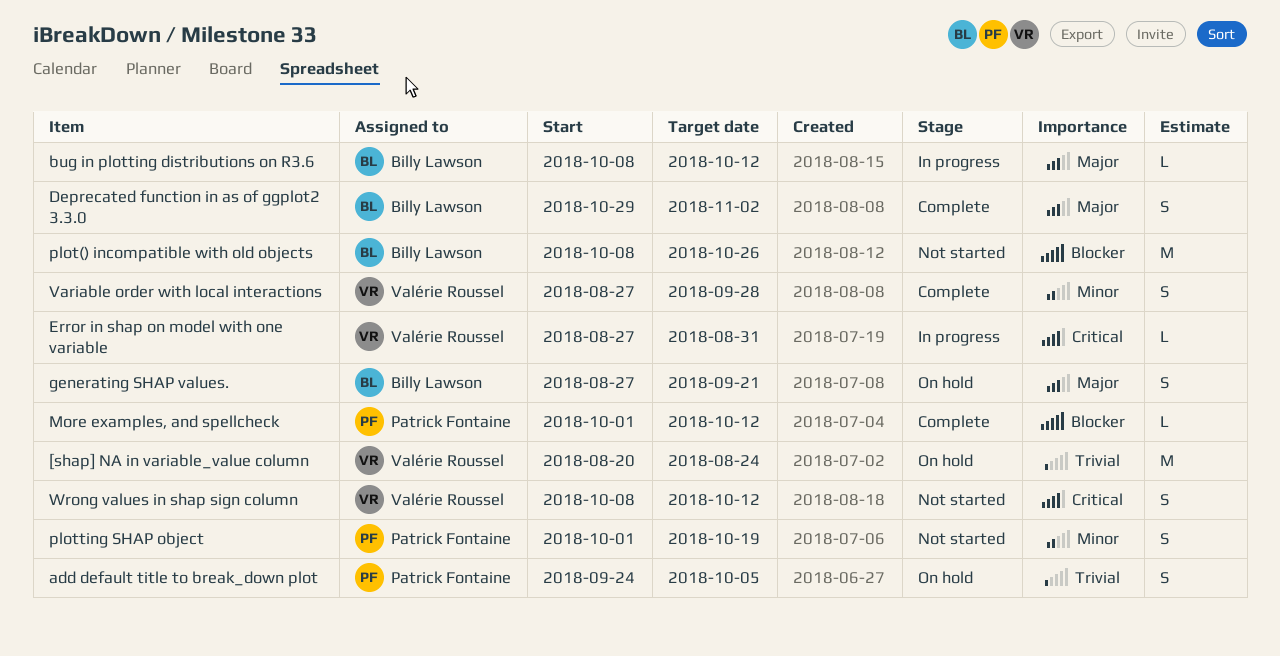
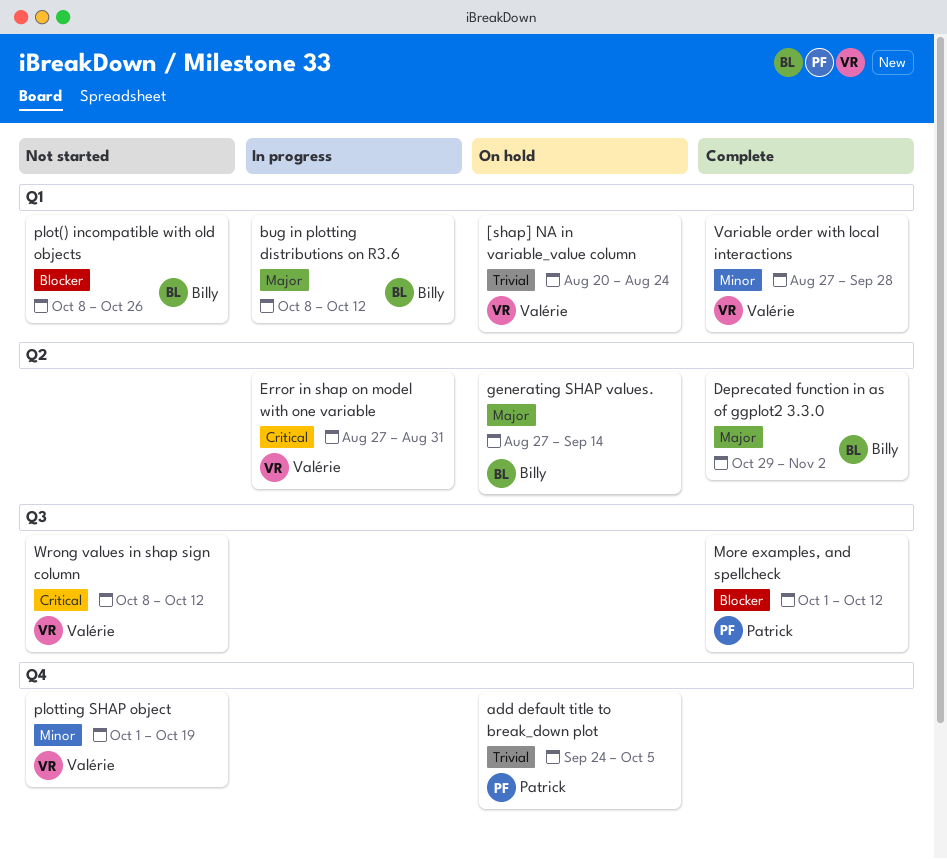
generating SHAP values., due: Sep 21 -> Sep 14
plotting SHAP object, owner: Patrick Fontaine -> Valérie Roussel

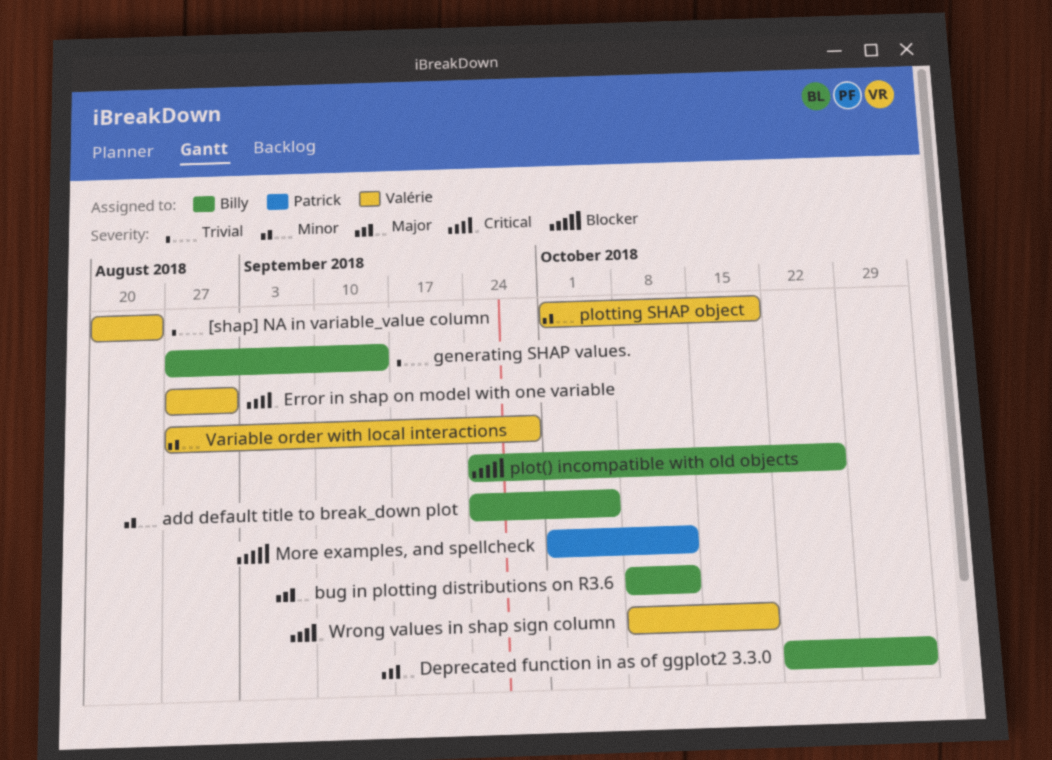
add default title to break_down plot, owner: Patrick -> Billy
add default title to break_down plot, priority: Trivial -> Minor
Deprecated function in as of ggplot2 3.3.0, start: Oct 29 -> Oct 22
generating SHAP values., priority: Major -> Trivial
plot() incompatible with old objects, start: Oct 8 -> Sep 24
Wrong values in shap sign column, due: Oct 12 -> Oct 19

